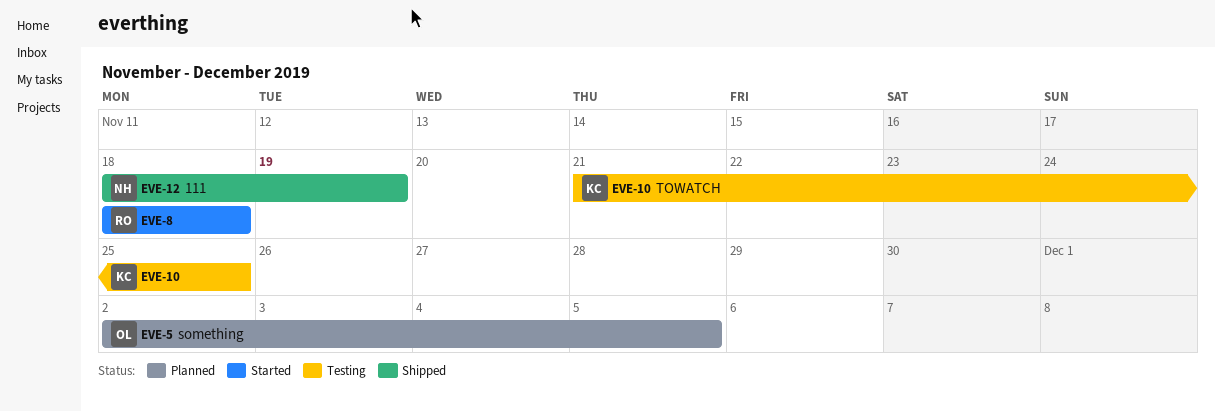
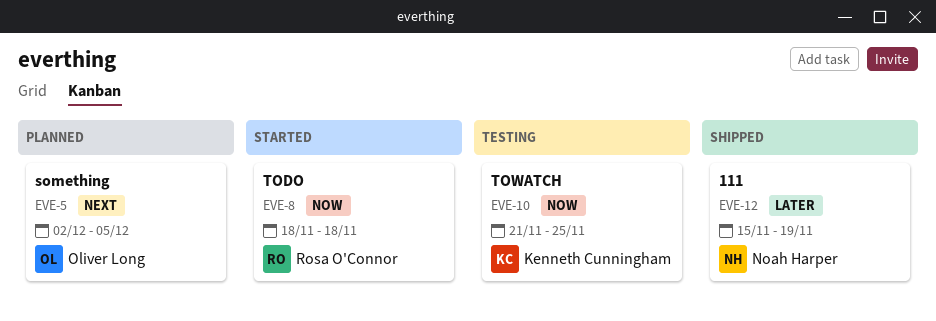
EVE-12, start: Nov 18 -> Nov 15

